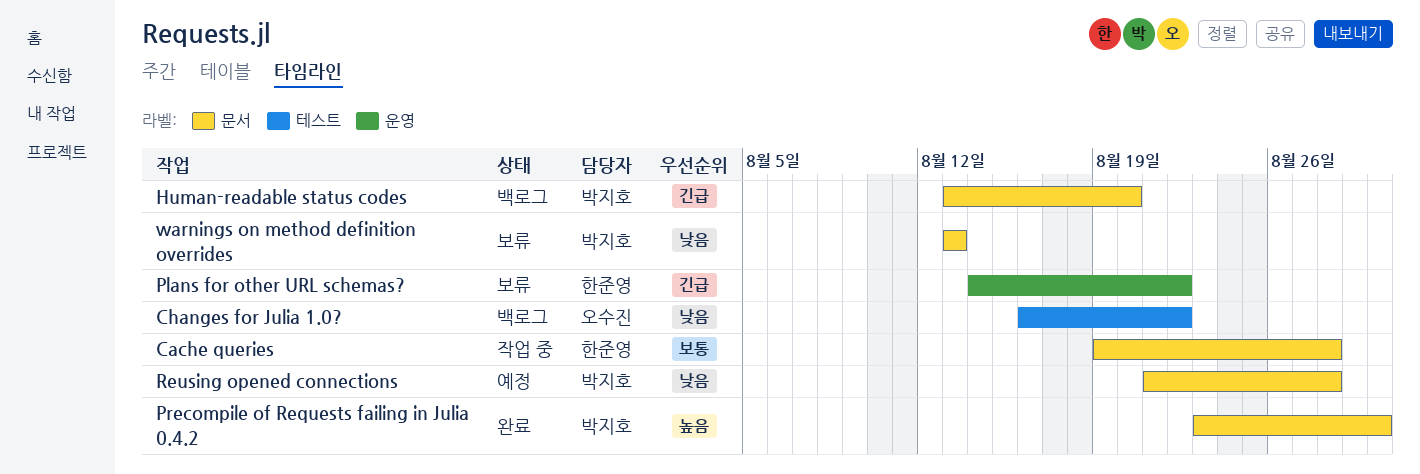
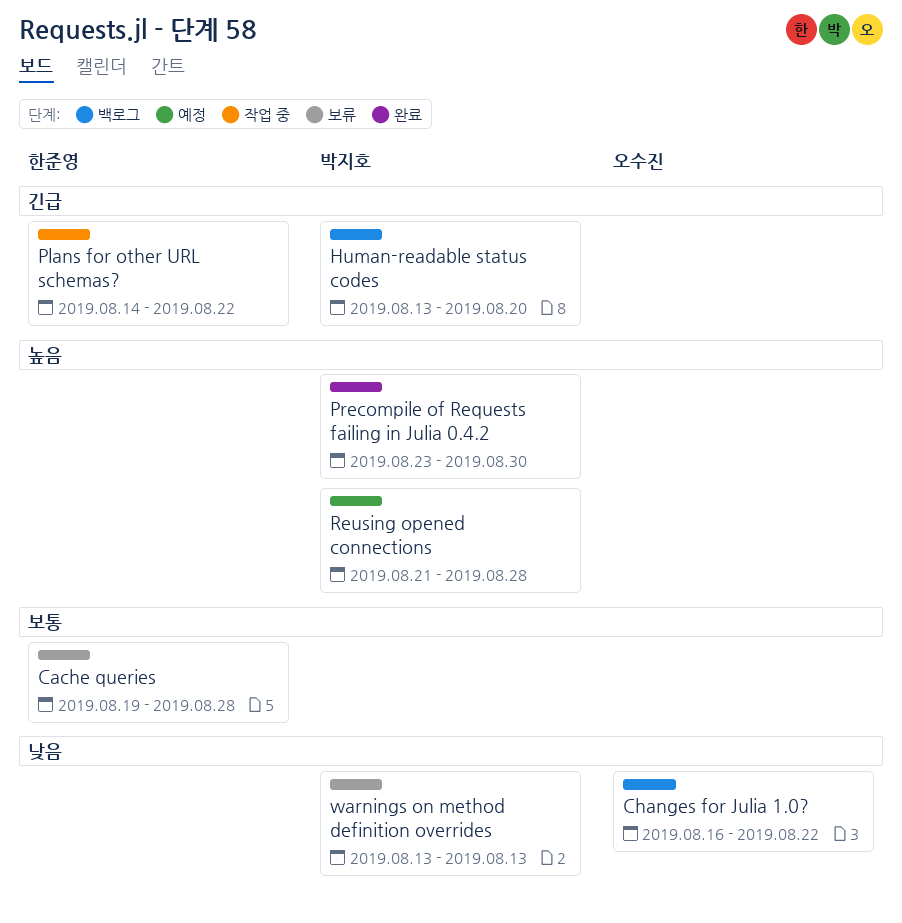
Cache queries, status: 작업 중 -> 보류
Plans for other URL schemas?, status: 보류 -> 작업 중
Reusing opened connections, priority: 낮음 -> 높음

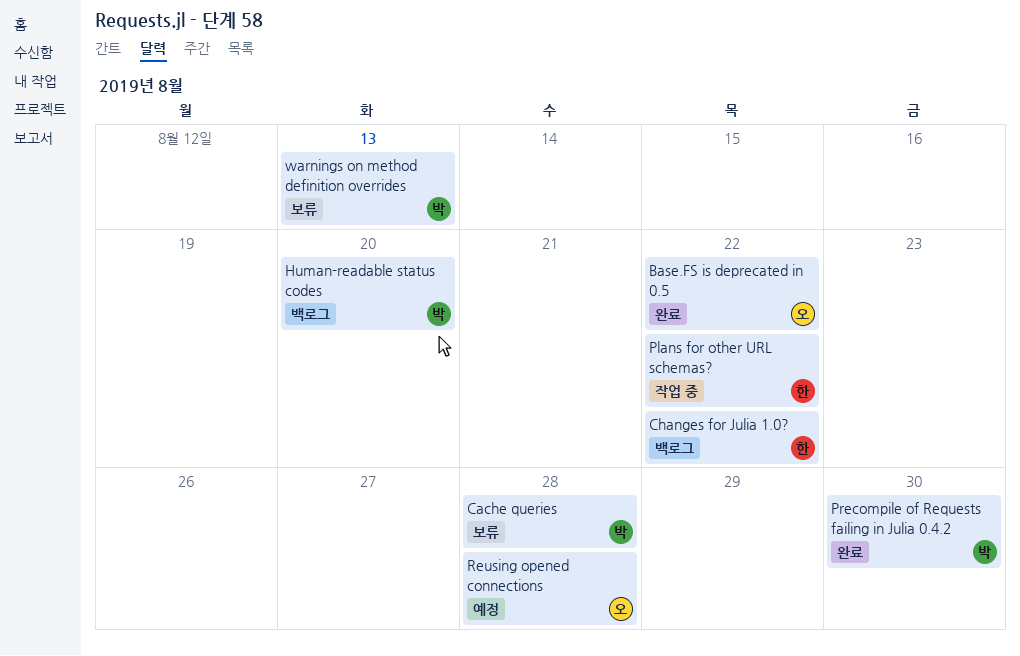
Base.FS is deprecated in 0.5: none -> present
Cache queries, owner: 한준영 -> 박지호
Changes for Julia 1.0?, owner: 오수진 -> 한준영
Reusing opened connections, owner: 박지호 -> 오수진

